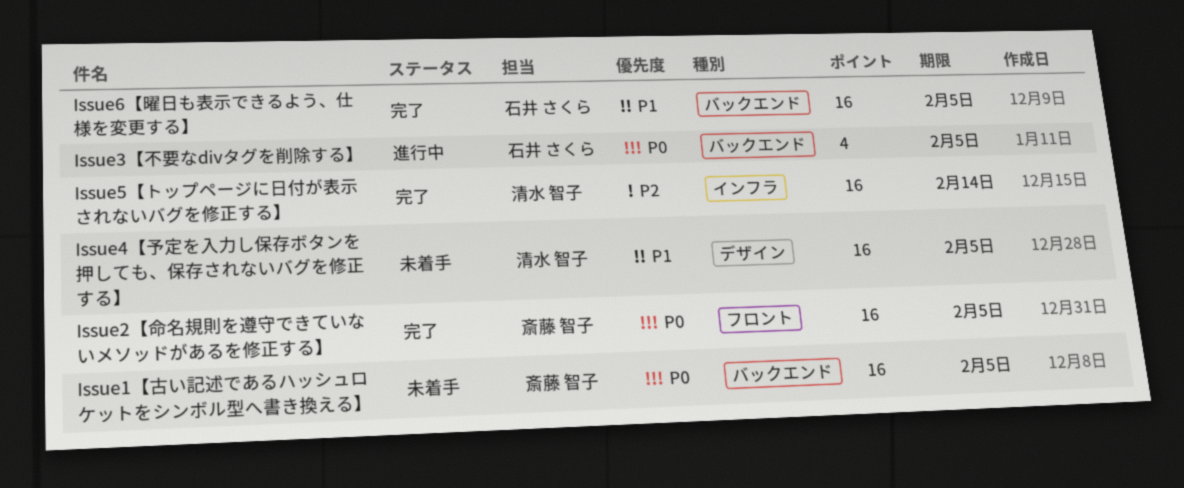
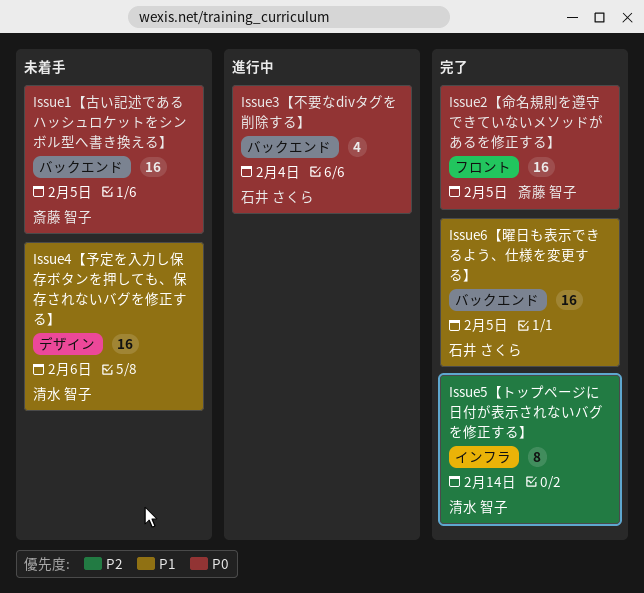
Issue3【不要なdivタグを削除する】, due: Feb 5 -> Feb 4
Issue4【予定を入力し保存ボタンを押しても、保存されないバグを修正する】, due: Feb 5 -> Feb 6
Issue5【トップページに日付が表示されないバグを修正する】, estimate: 16 -> 8

